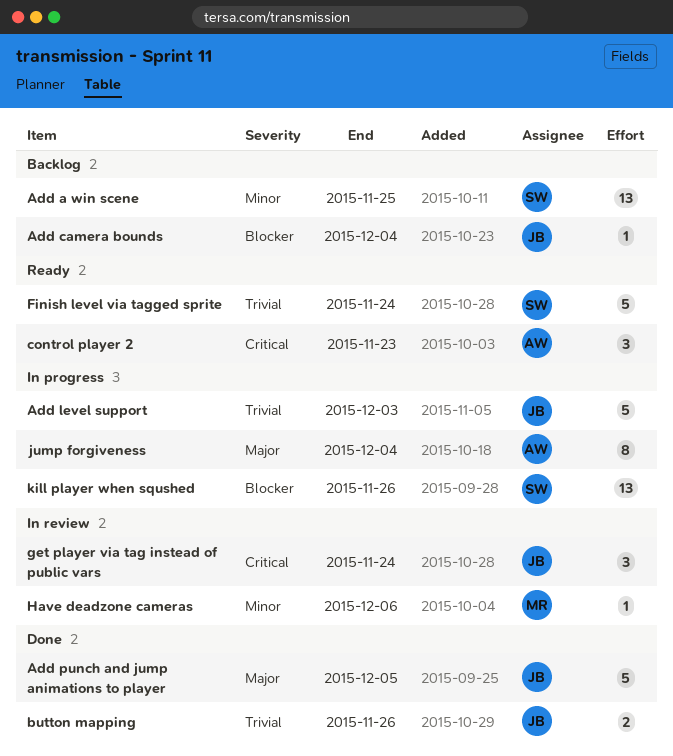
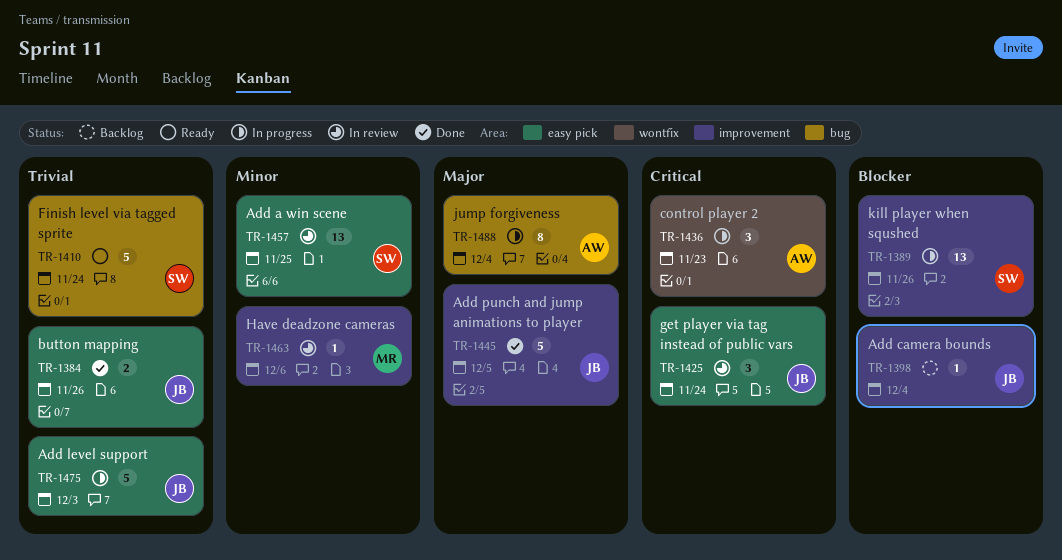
Add a win scene, status: Backlog -> In review
control player 2, status: Ready -> In progress

